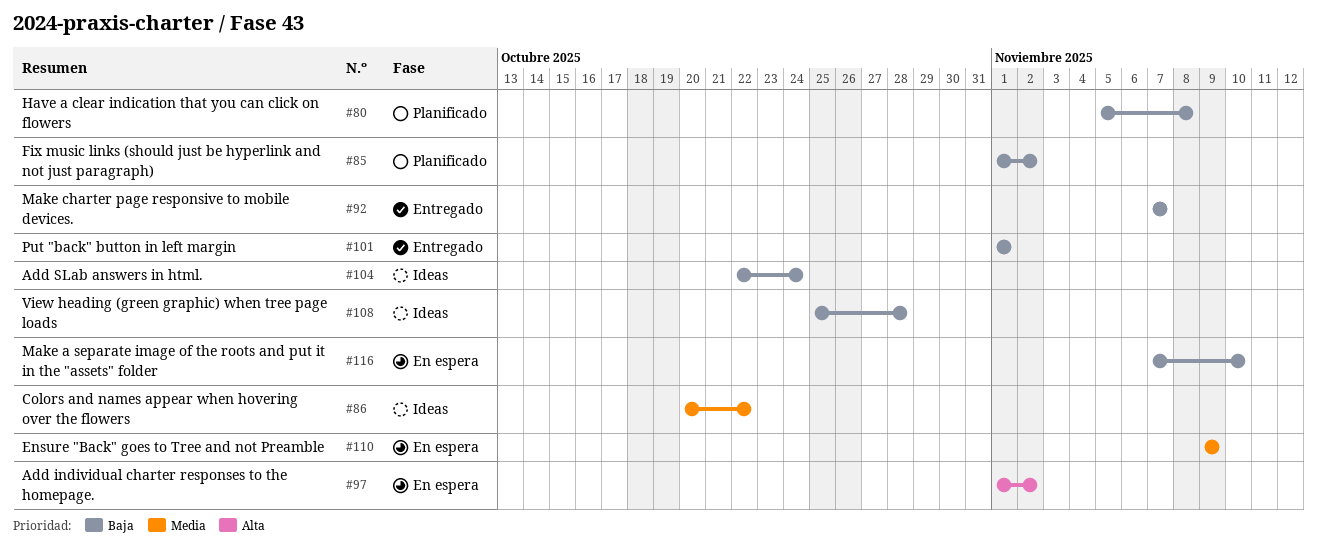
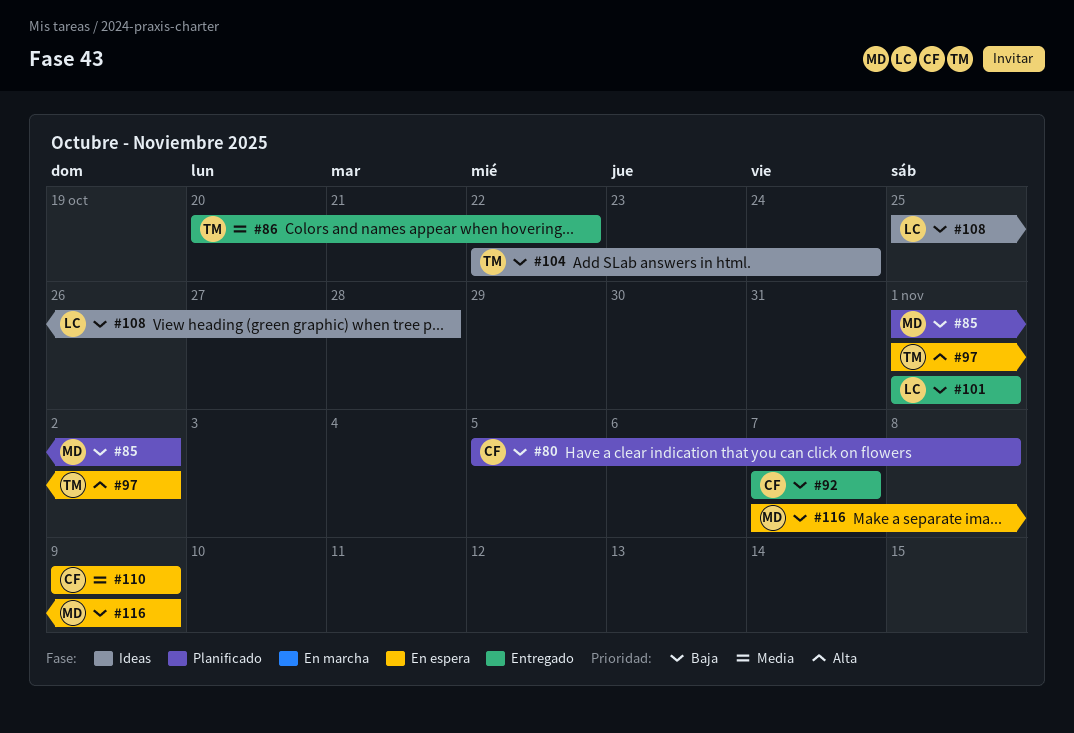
#86, status: Ideas -> Entregado
#116, due: Nov 10 -> Nov 9

